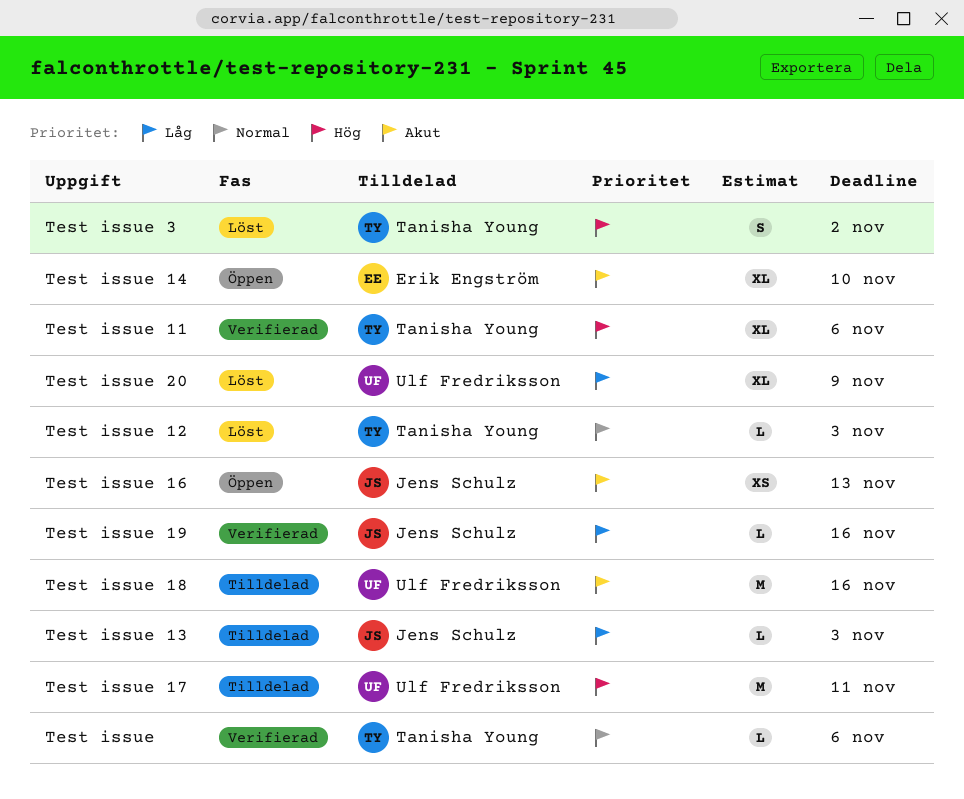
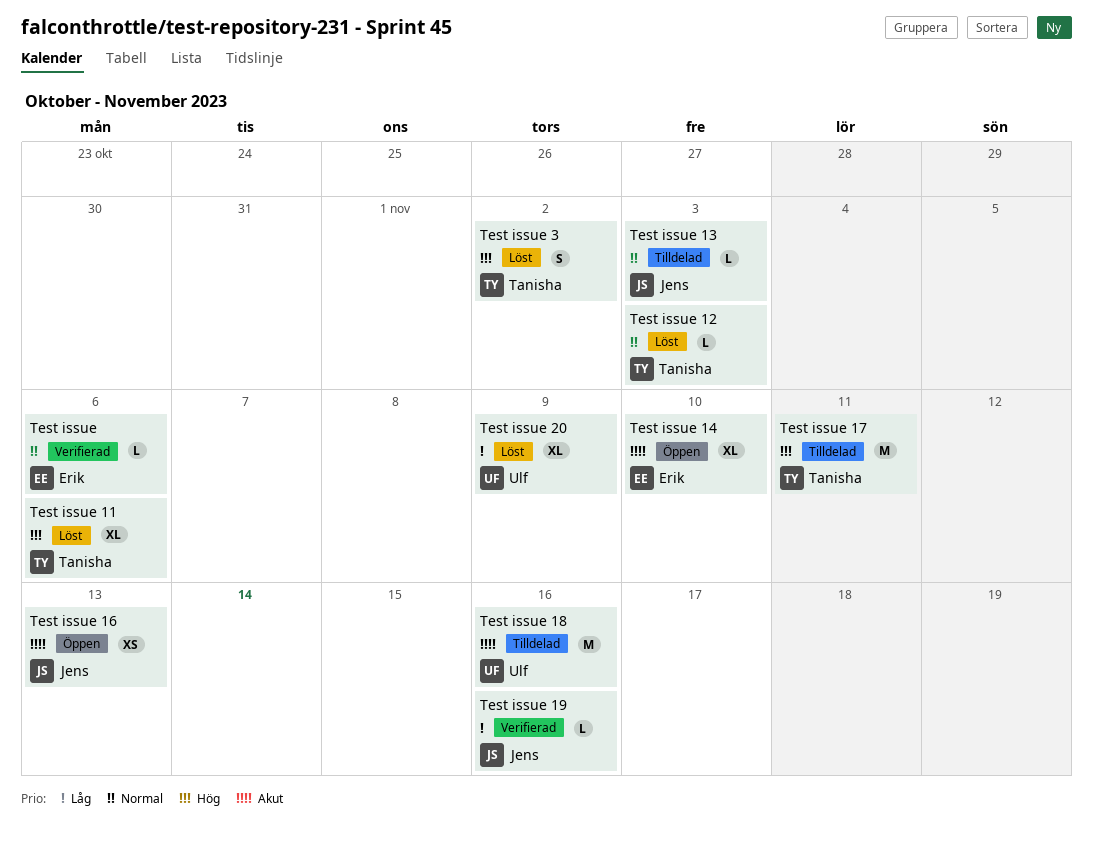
Test issue, owner: Tanisha Young -> Erik Engström
Test issue 11, status: Verifierad -> Löst
Test issue 13, priority: Låg -> Normal
Test issue 17, owner: Ulf Fredriksson -> Tanisha Young

